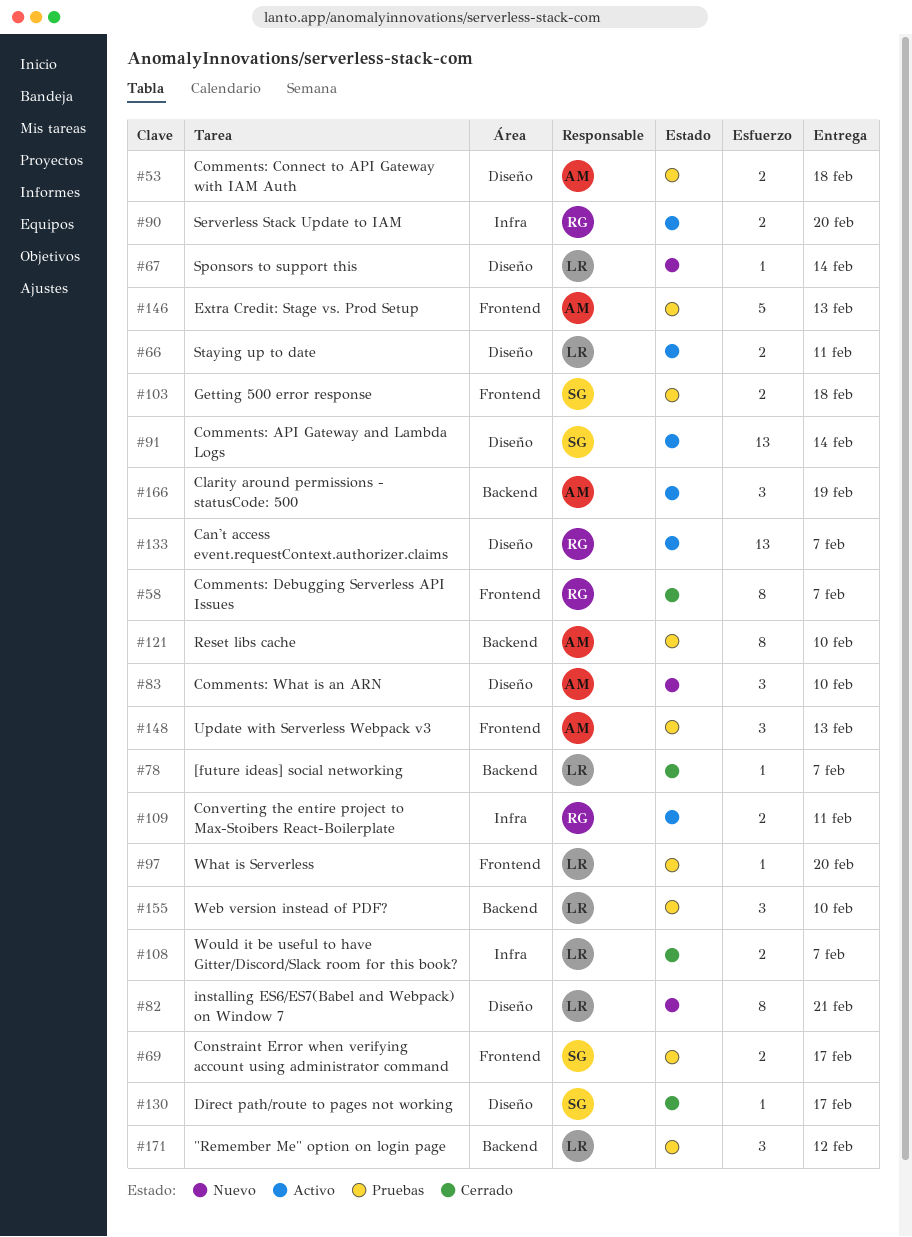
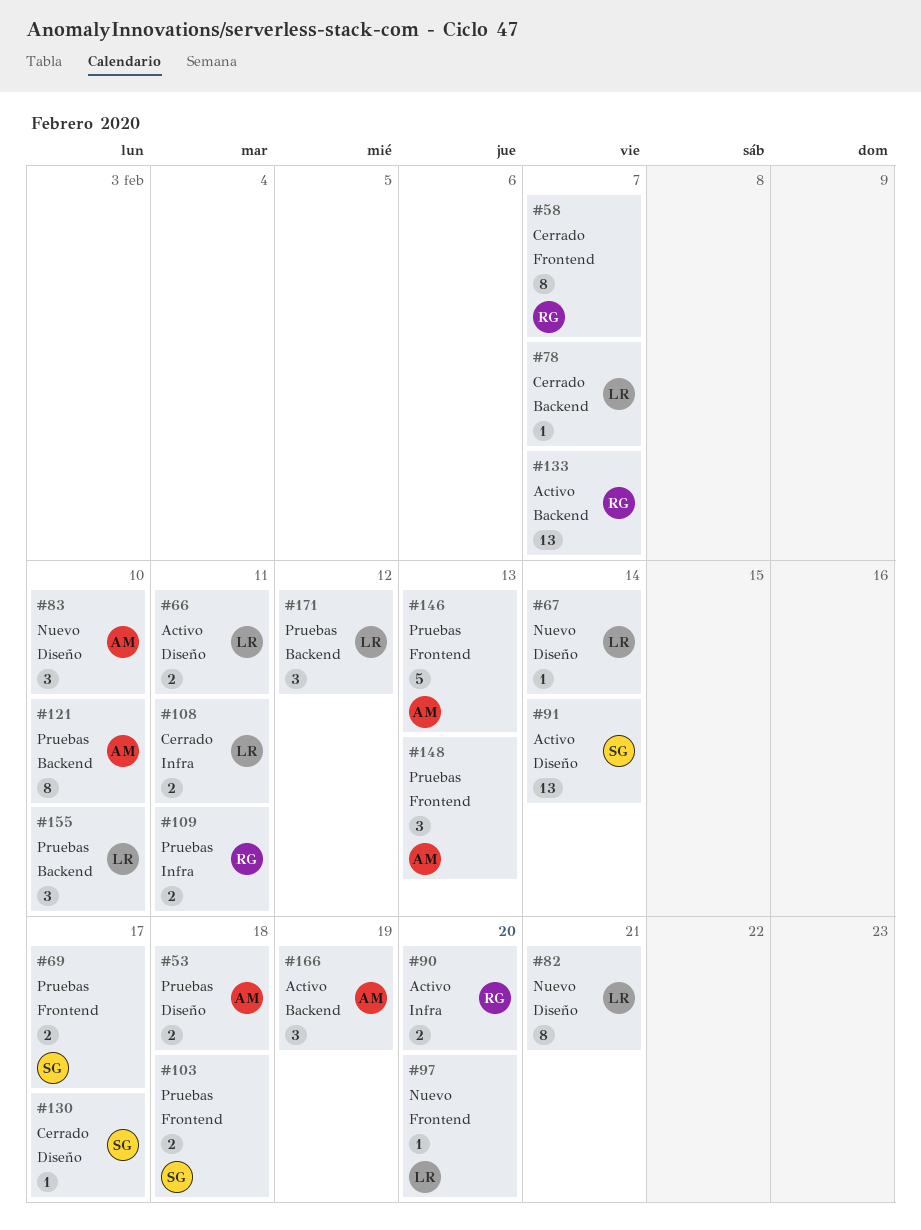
#97, status: Pruebas -> Nuevo
#108, due: Feb 7 -> Feb 11
#109, status: Activo -> Pruebas
#133, label: Diseño -> Backend

